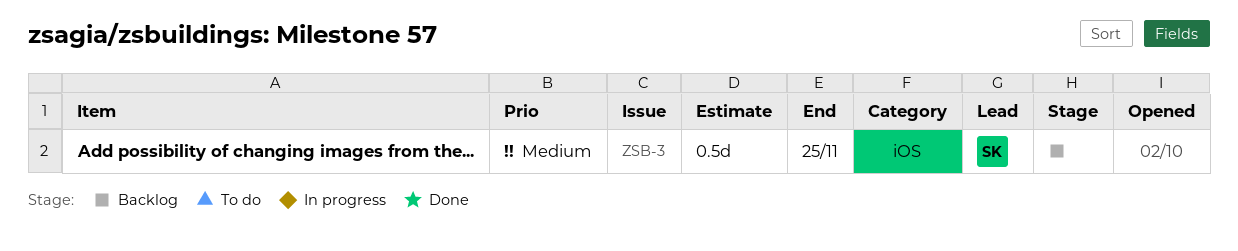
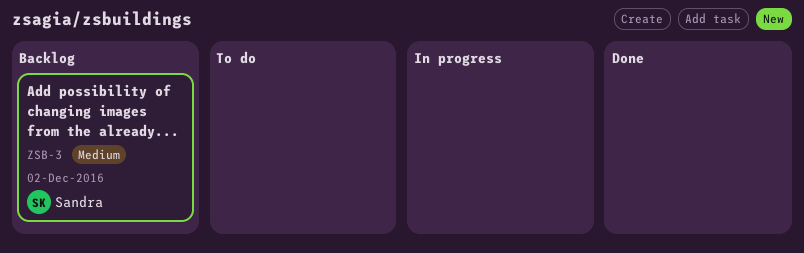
ZSB-3, due: Nov 25 -> Dec 2

